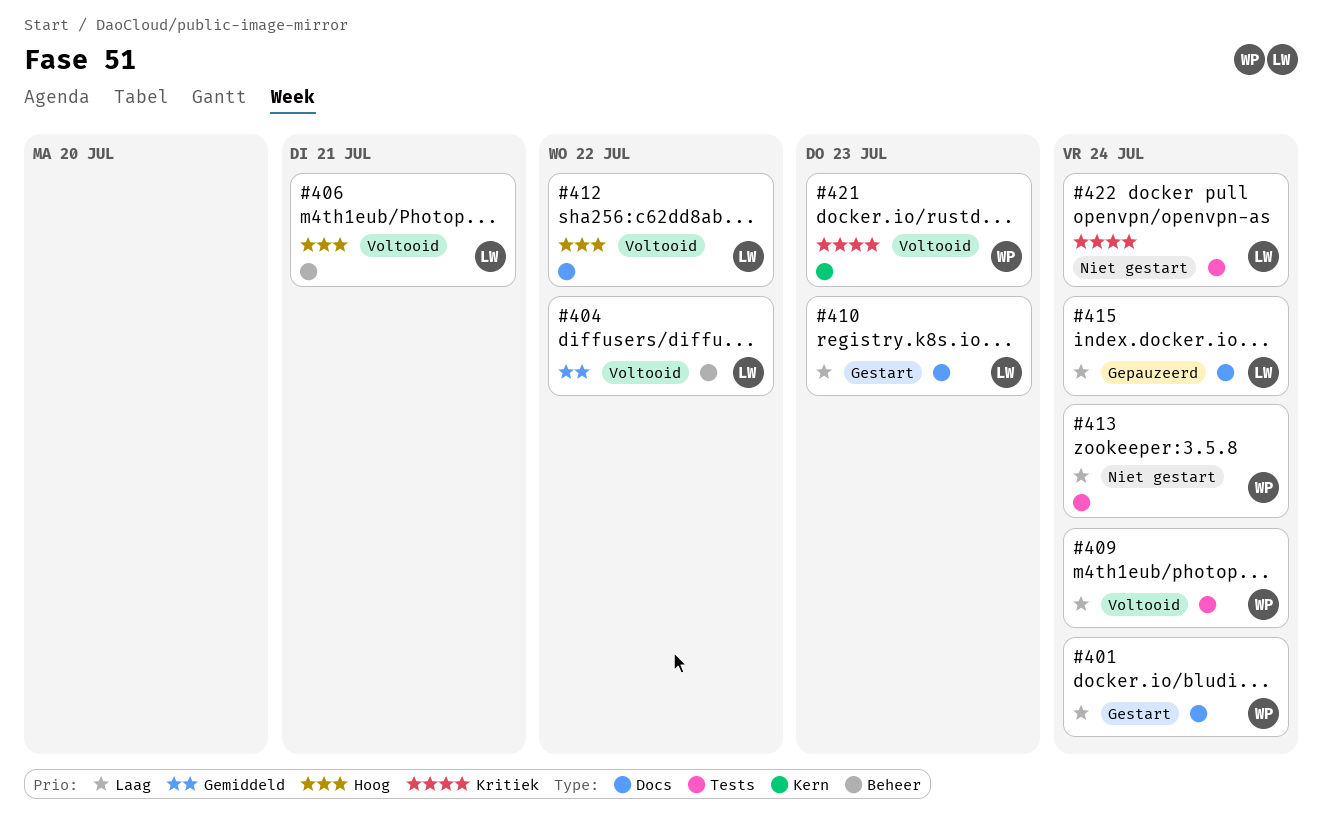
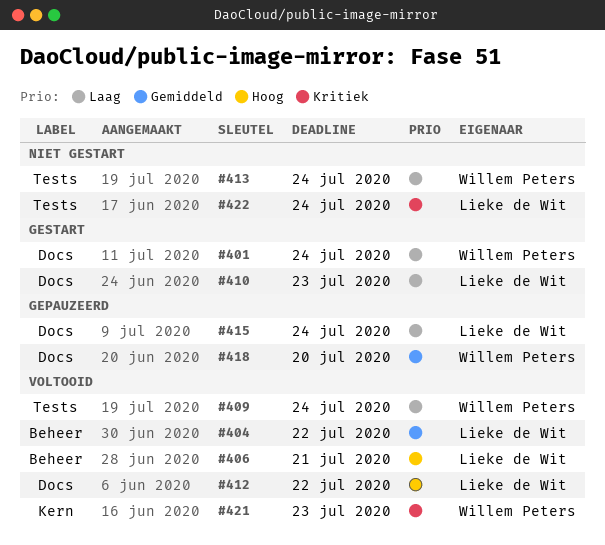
#418: none -> present

